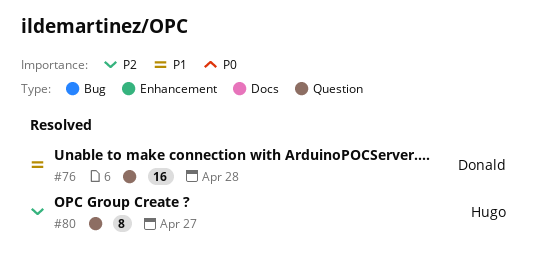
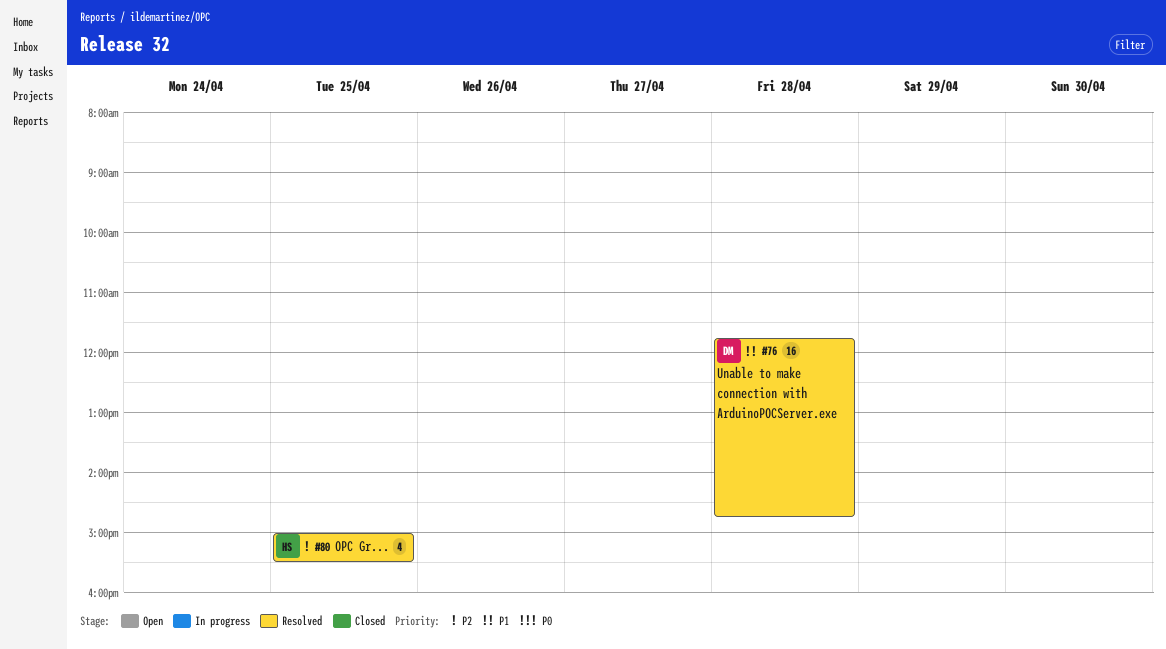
#80, estimate: 8 -> 4
#80, day: Apr 27 -> Apr 25

